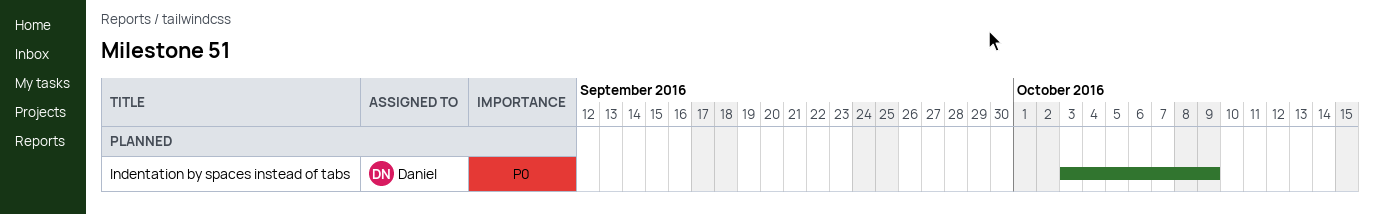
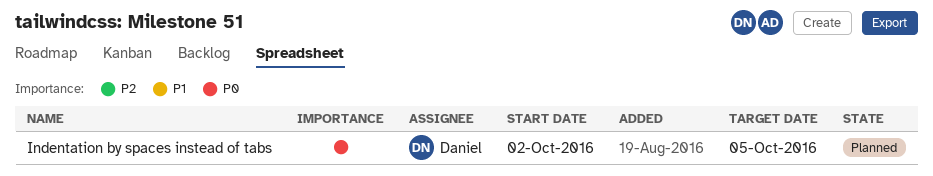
Indentation by spaces instead of tabs, start: Oct 3 -> Oct 2
Indentation by spaces instead of tabs, due: Oct 9 -> Oct 5

